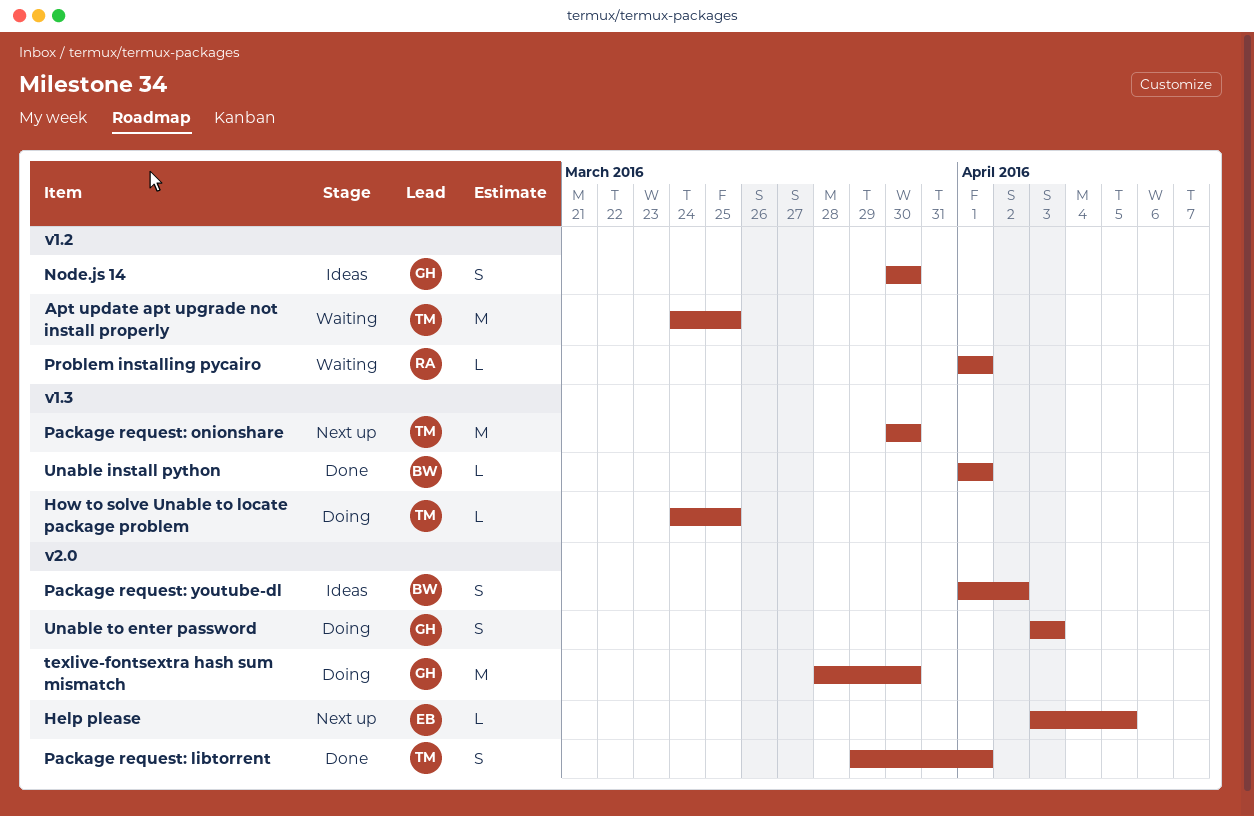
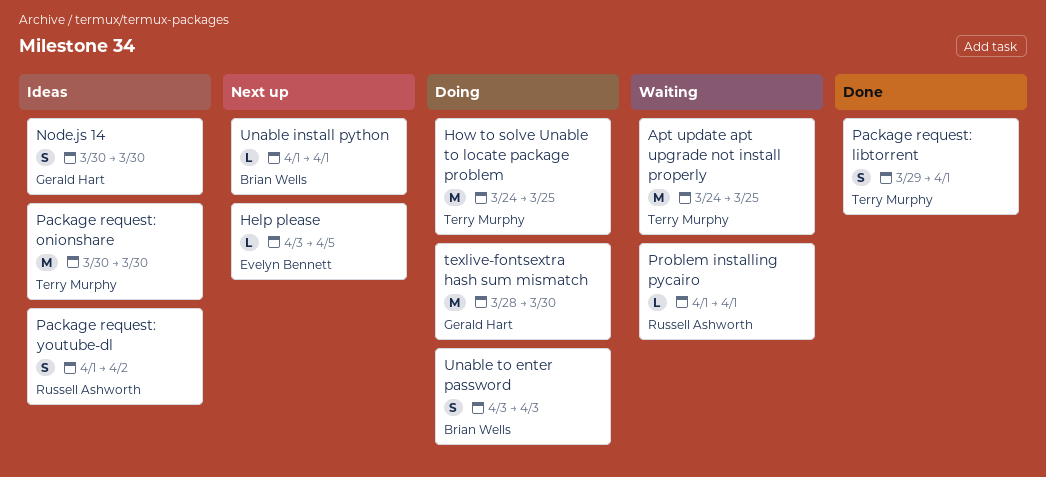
How to solve Unable to locate package problem, estimate: L -> M
Package request: onionshare, status: Next up -> Ideas
Package request: youtube-dl, owner: Brian Wells -> Russell Ashworth
Unable install python, status: Done -> Next up
Unable to enter password, owner: Gerald Hart -> Brian Wells

